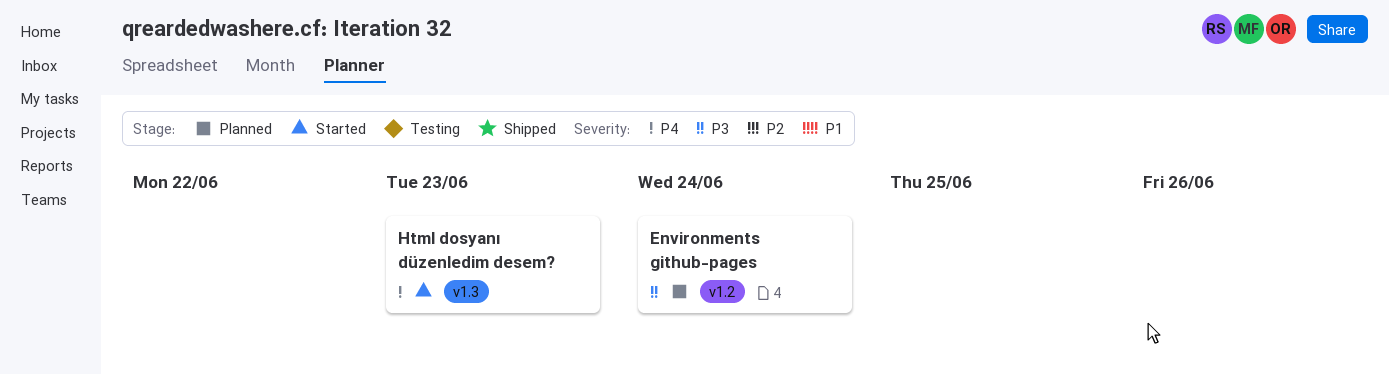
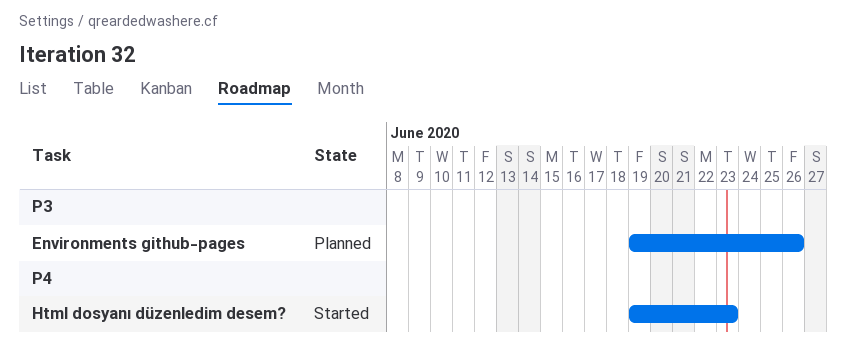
Environments github-pages, due: Jun 24 -> Jun 26

